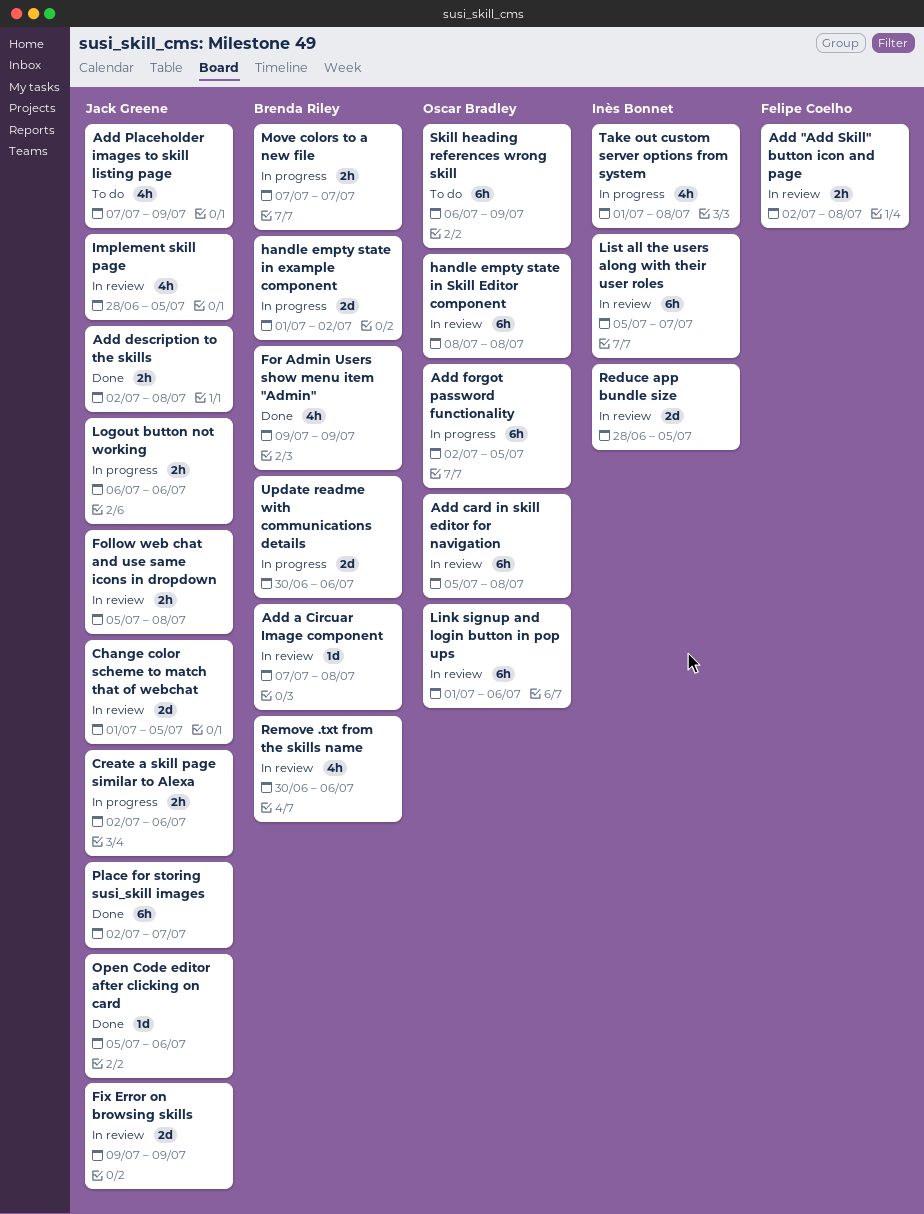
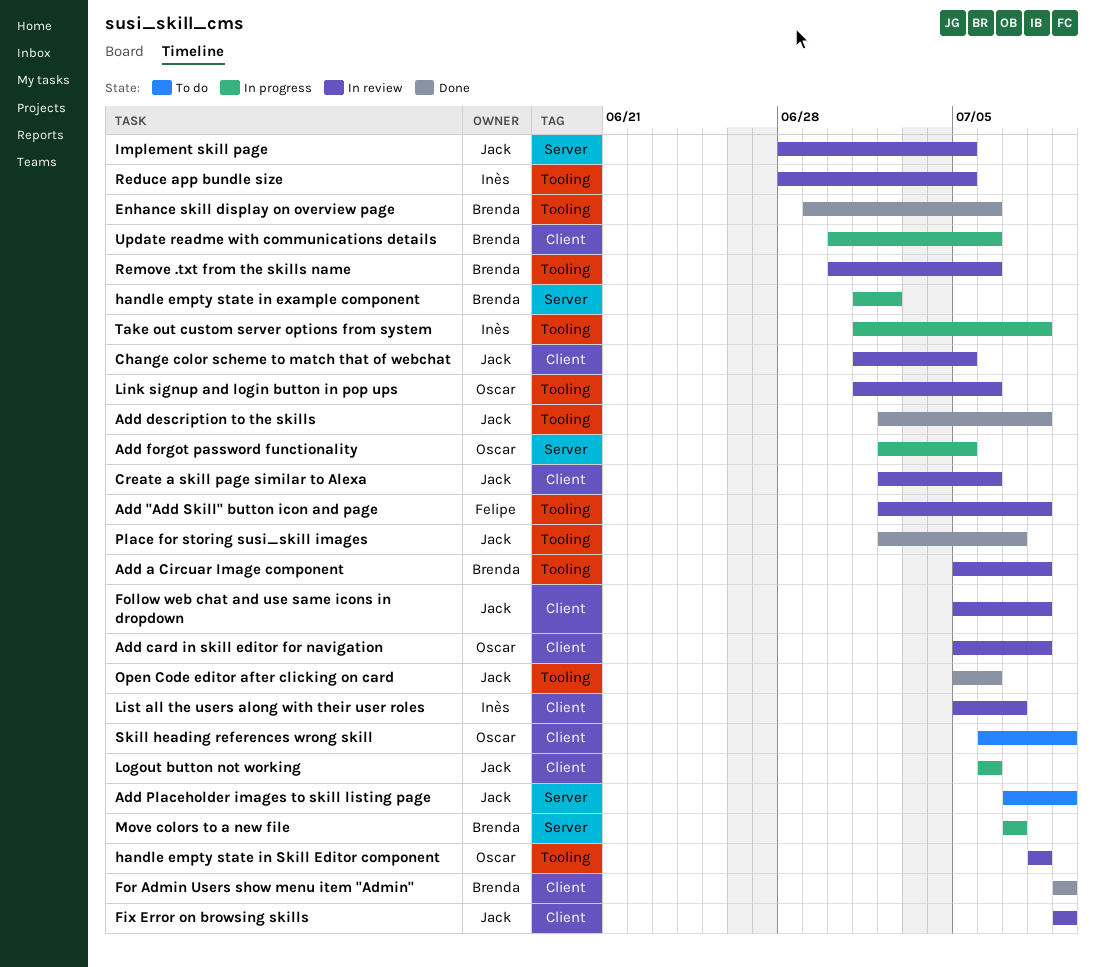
Add a Circuar Image component, start: Jul 7 -> Jul 5
Create a skill page similar to Alexa, status: In progress -> In review
Enhance skill display on overview page: none -> present

